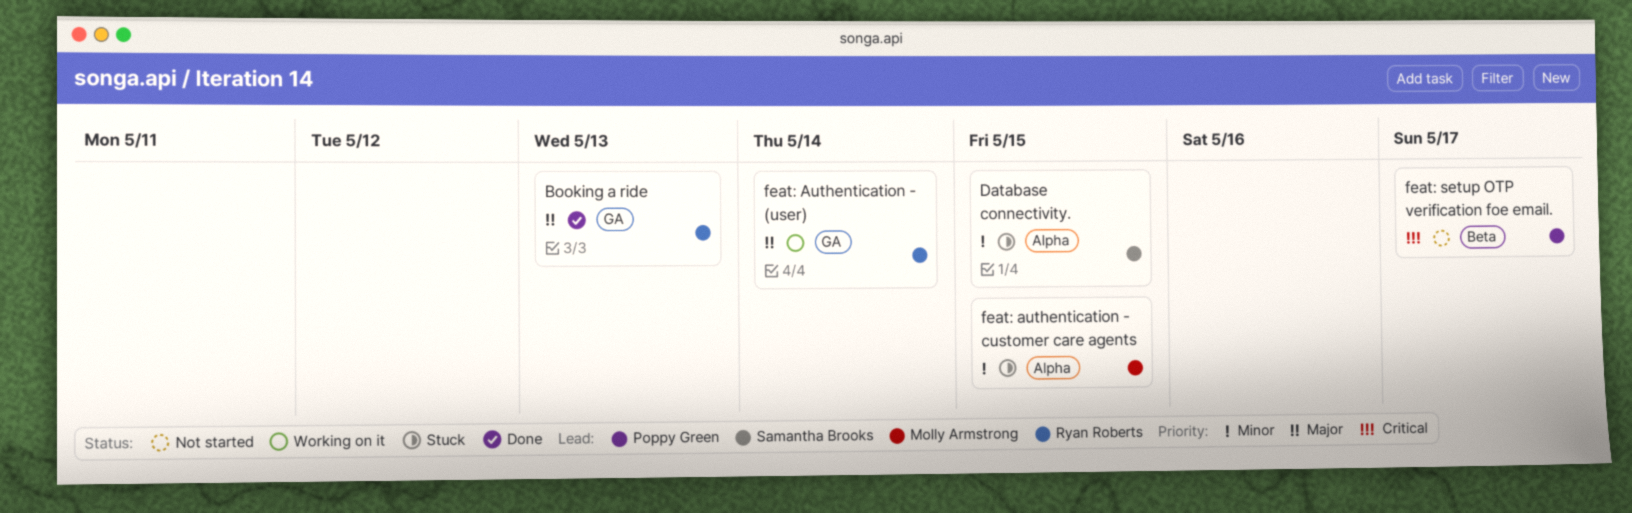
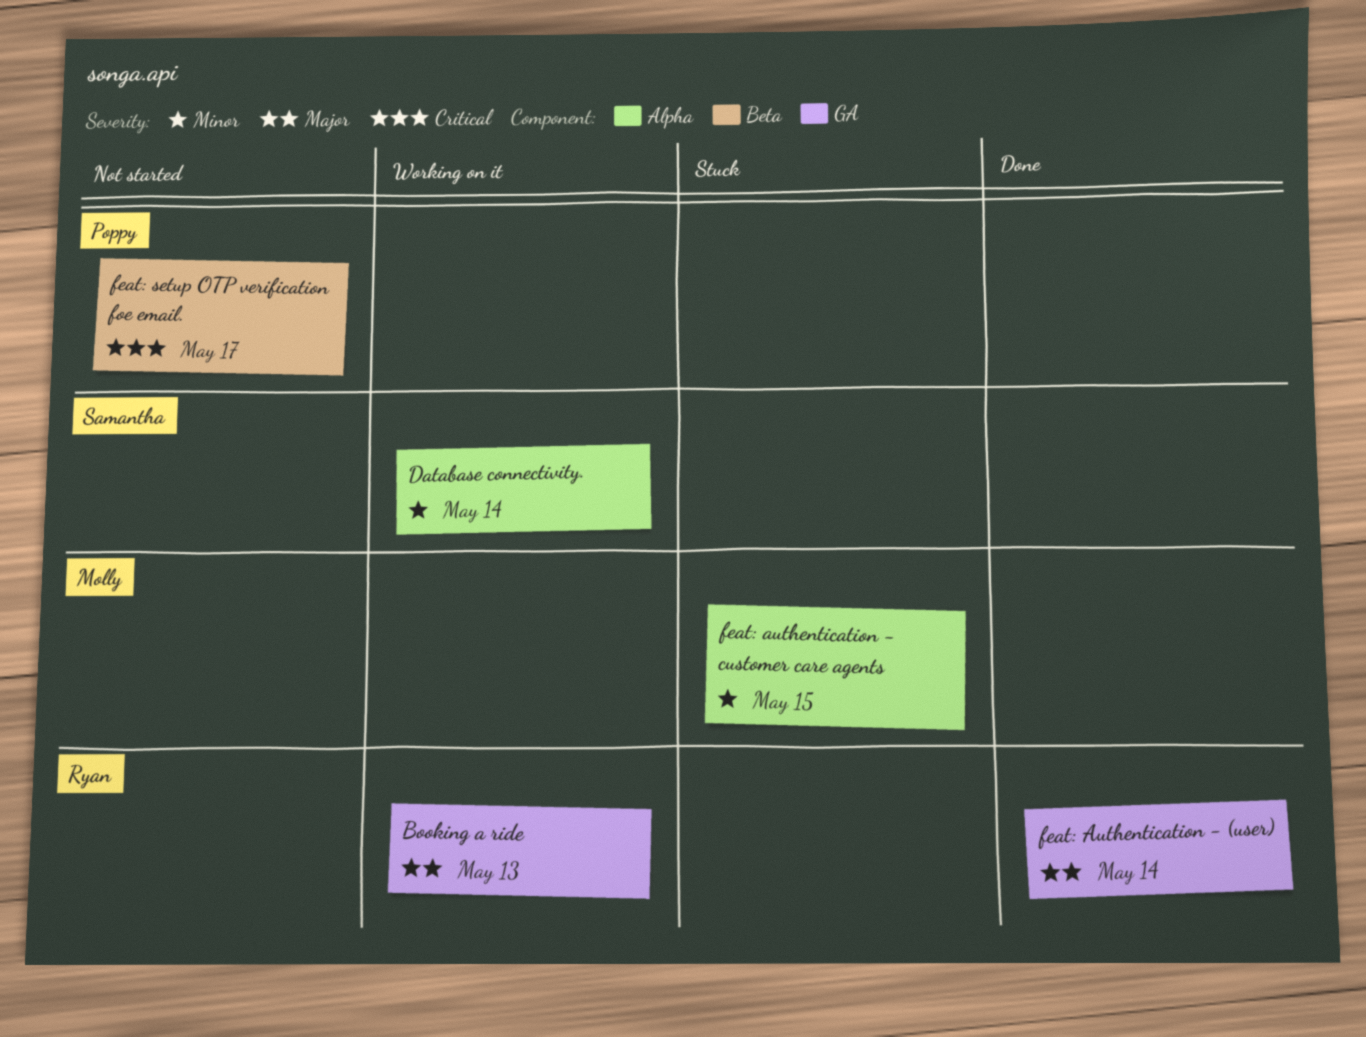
Booking a ride, status: Done -> Working on it
Database connectivity., status: Stuck -> Working on it
Database connectivity., due: May 15 -> May 14
feat: Authentication - (user), status: Working on it -> Done

